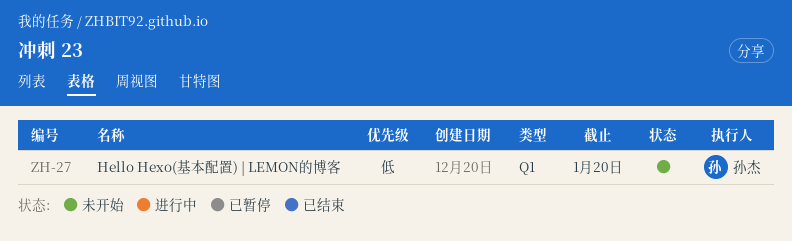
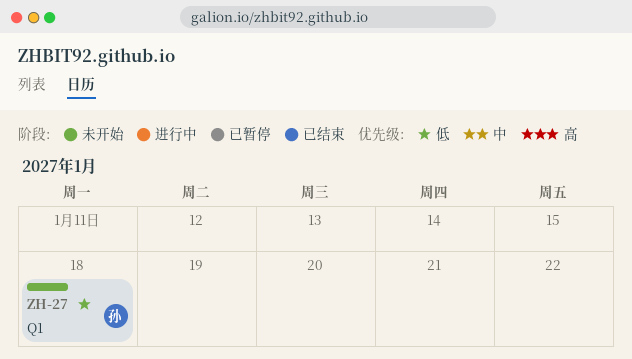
ZH-27, due: Jan 20 -> Jan 18

